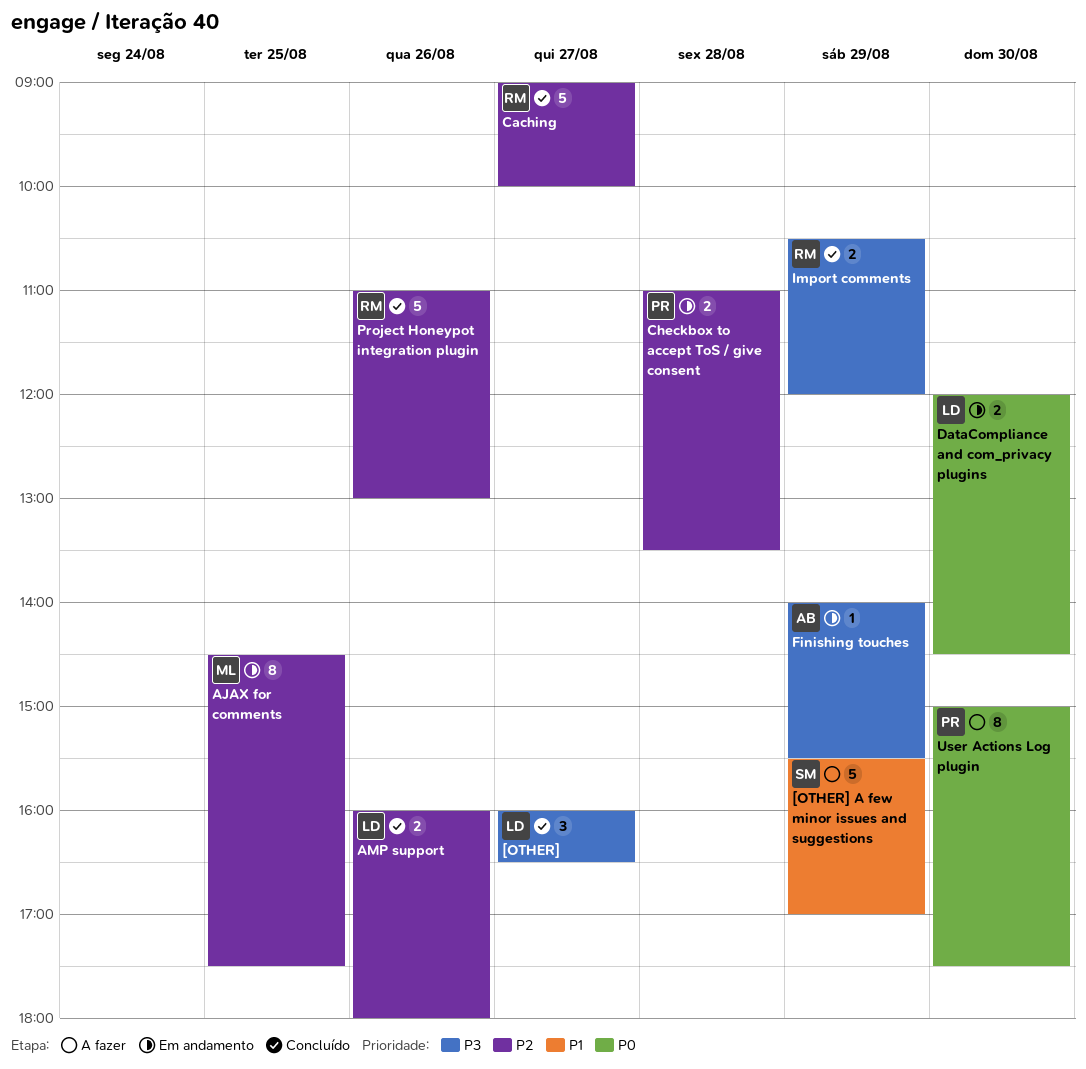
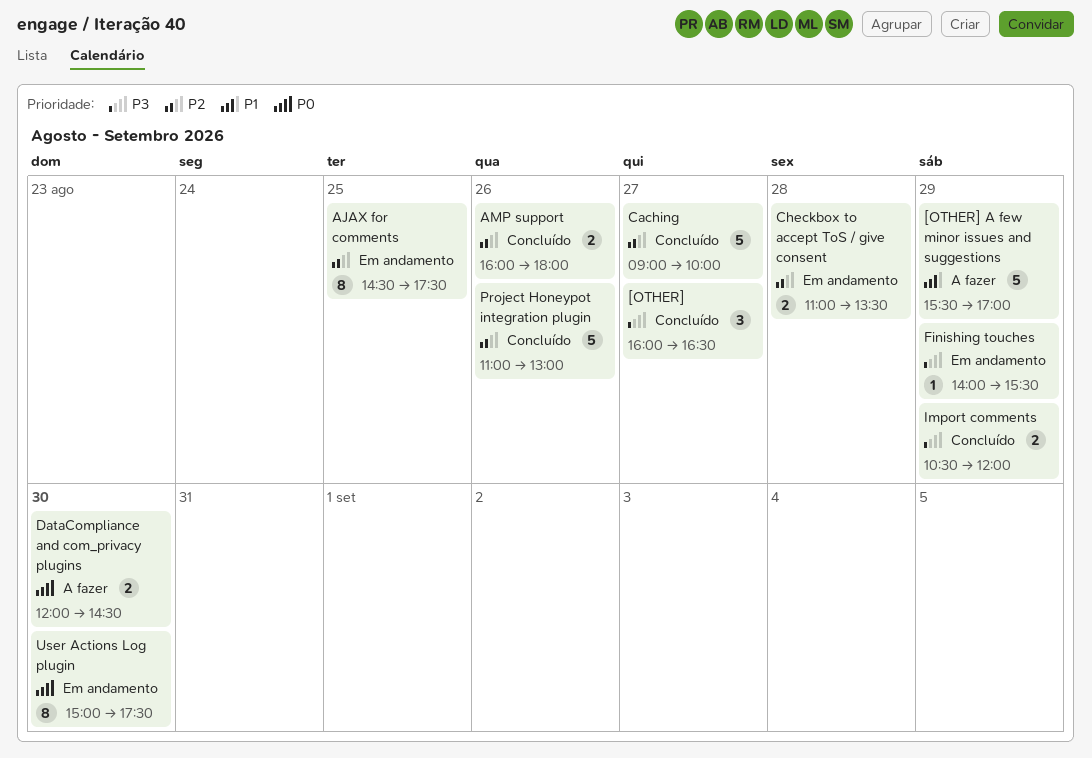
DataCompliance and com_privacy plugins, status: Em andamento -> A fazer
User Actions Log plugin, status: A fazer -> Em andamento

